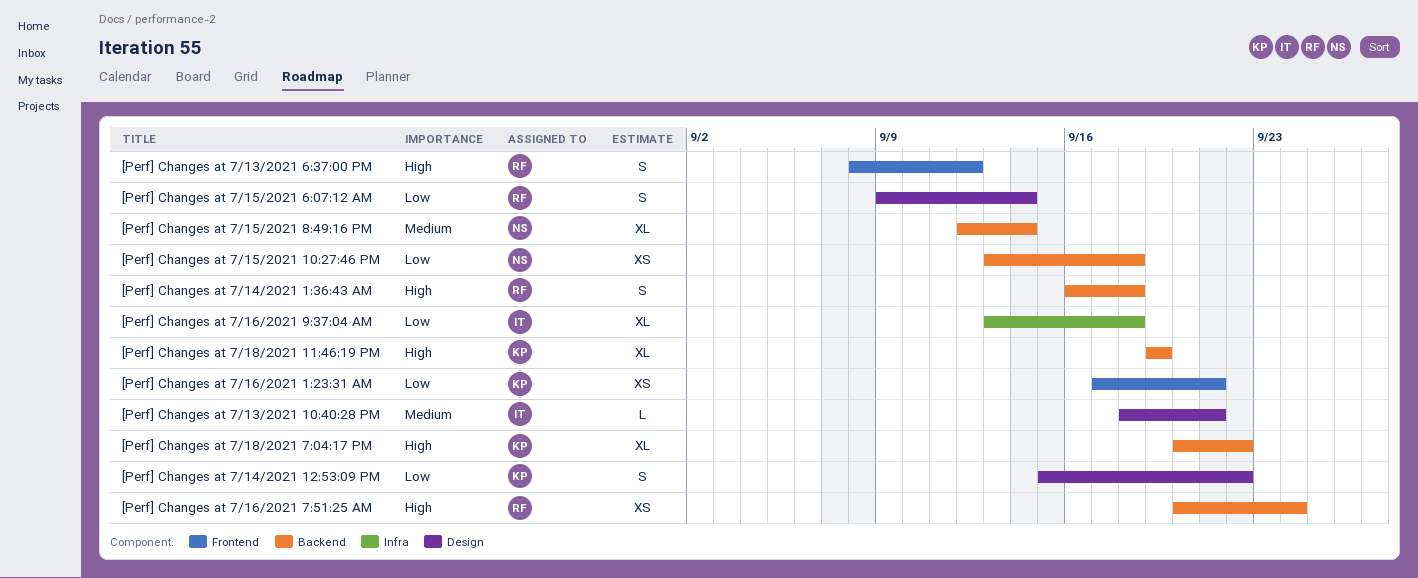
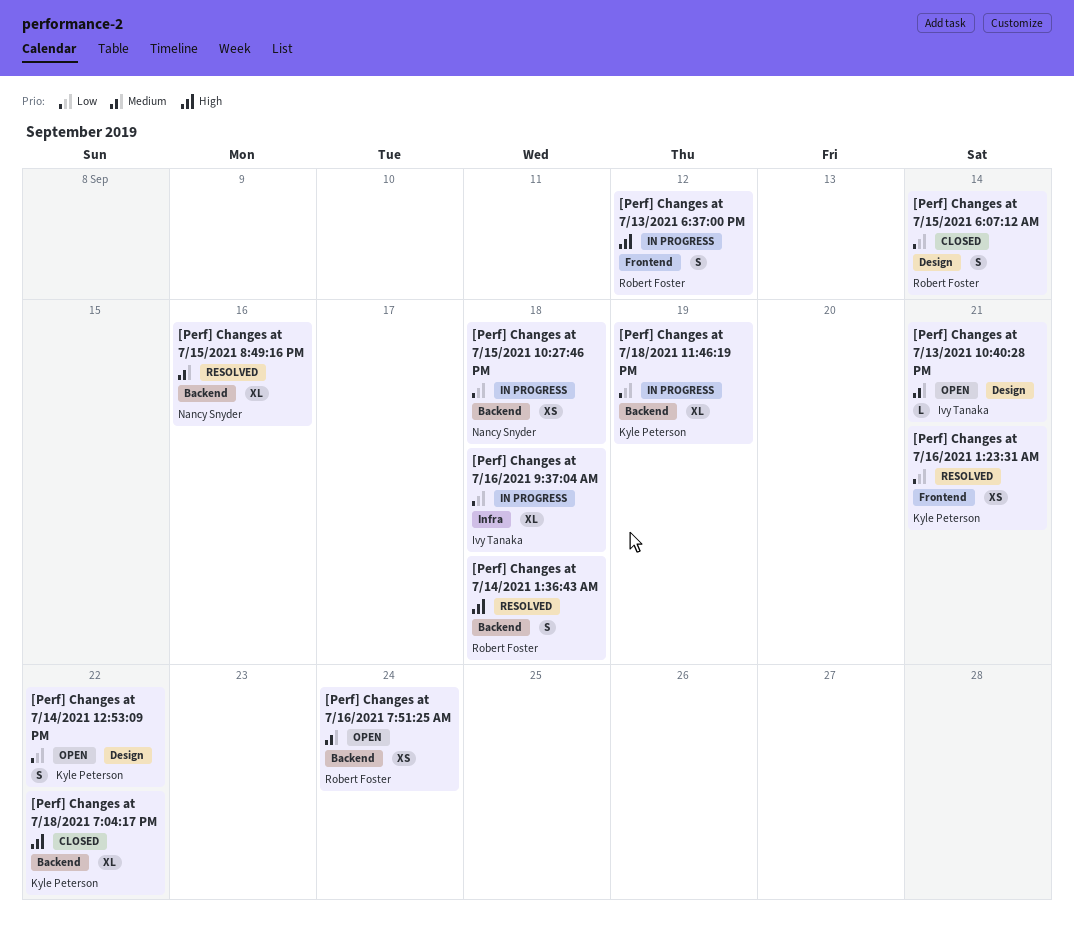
[Perf] Changes at 7/15/2021 8:49:16 PM, due: Sep 14 -> Sep 16
[Perf] Changes at 7/16/2021 7:51:25 AM, priority: High -> Medium
[Perf] Changes at 7/18/2021 11:46:19 PM, priority: High -> Low

